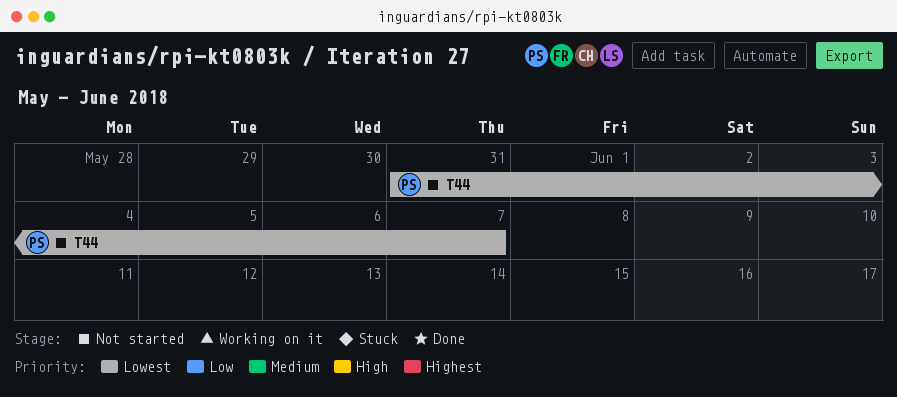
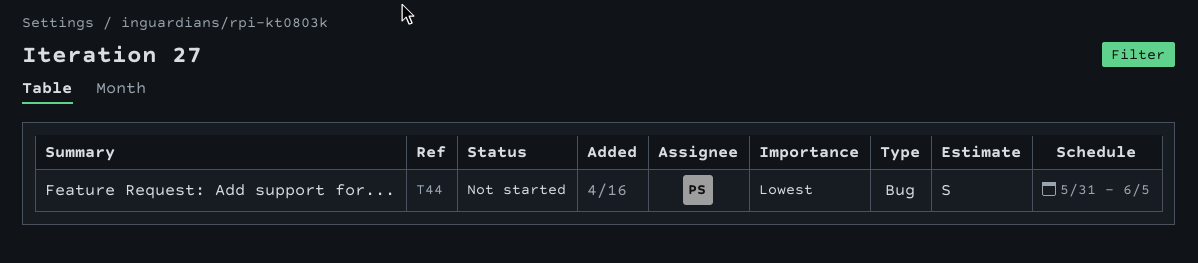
T44, due: Jun 7 -> Jun 5

